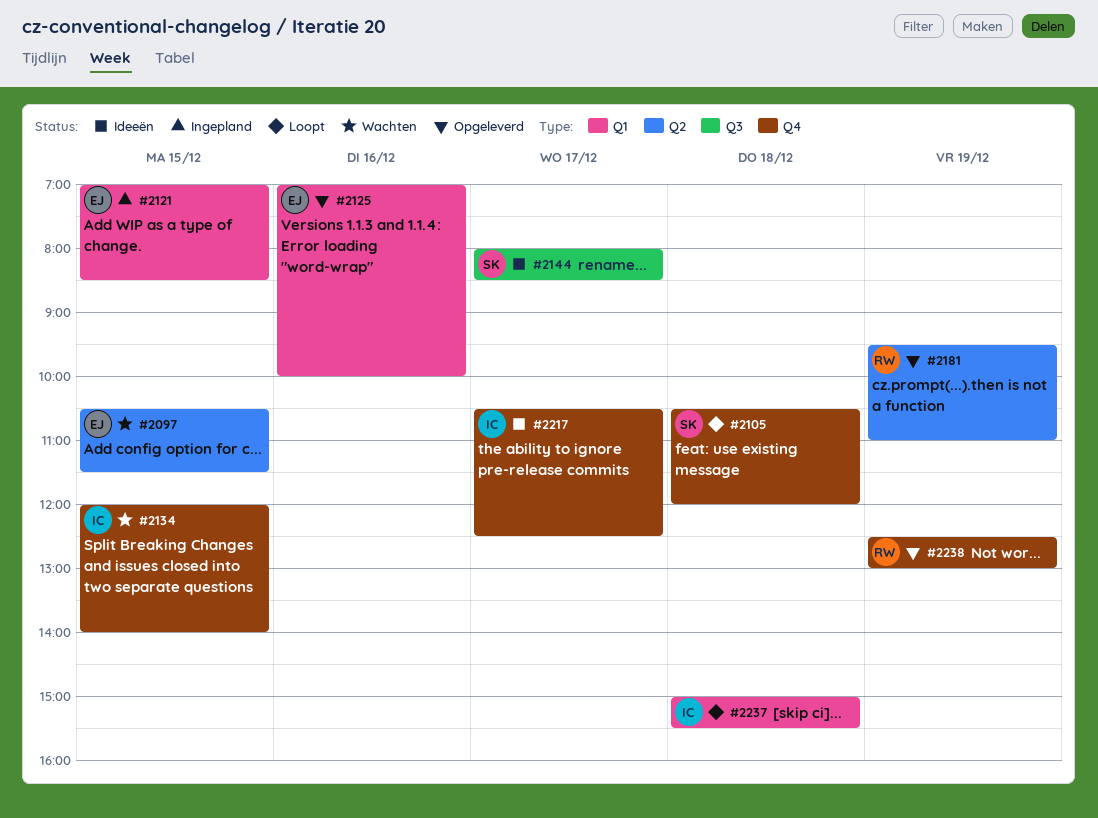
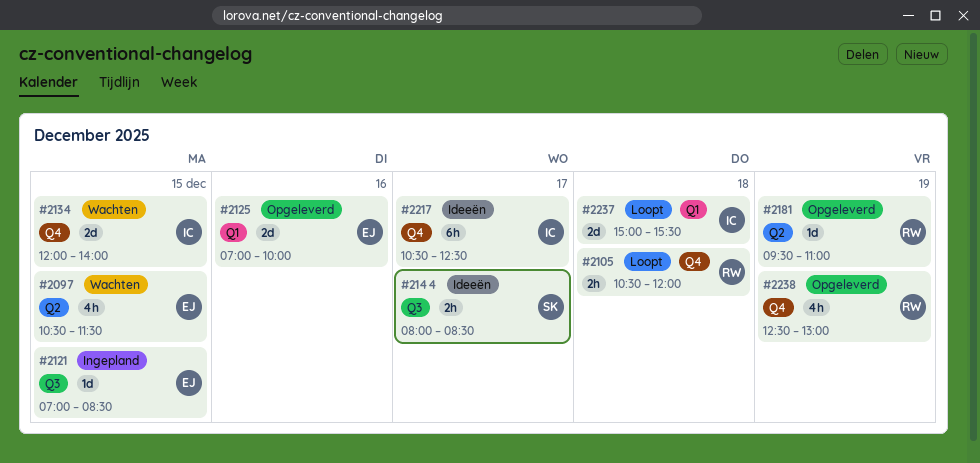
#2105, owner: SK -> RW
#2121, label: Q1 -> Q3

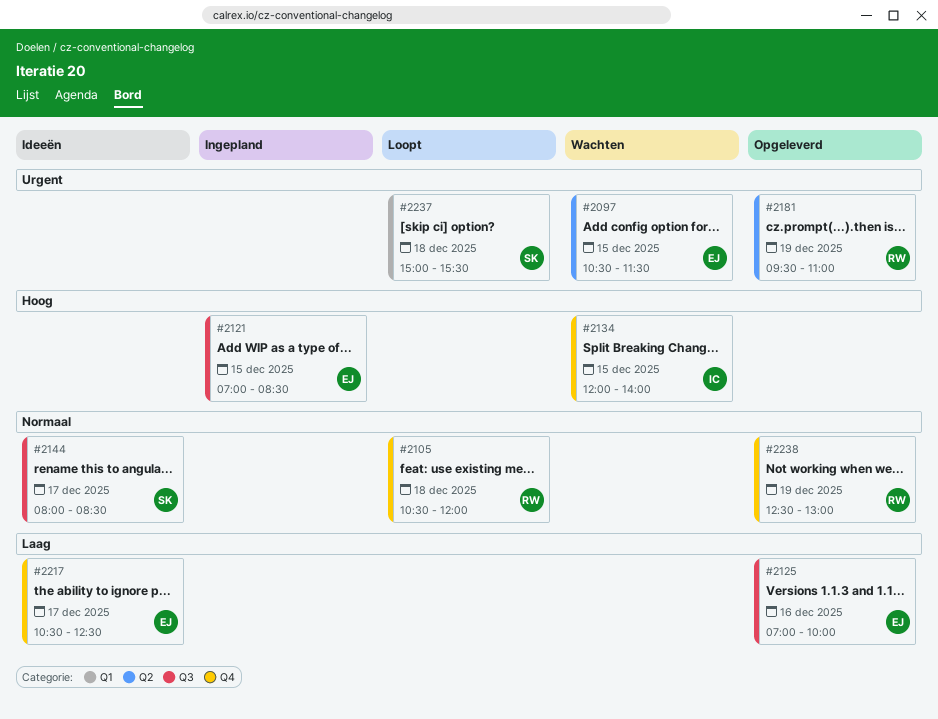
#2125, label: Q1 -> Q3
#2217, owner: IC -> EJ
#2237, owner: IC -> SK

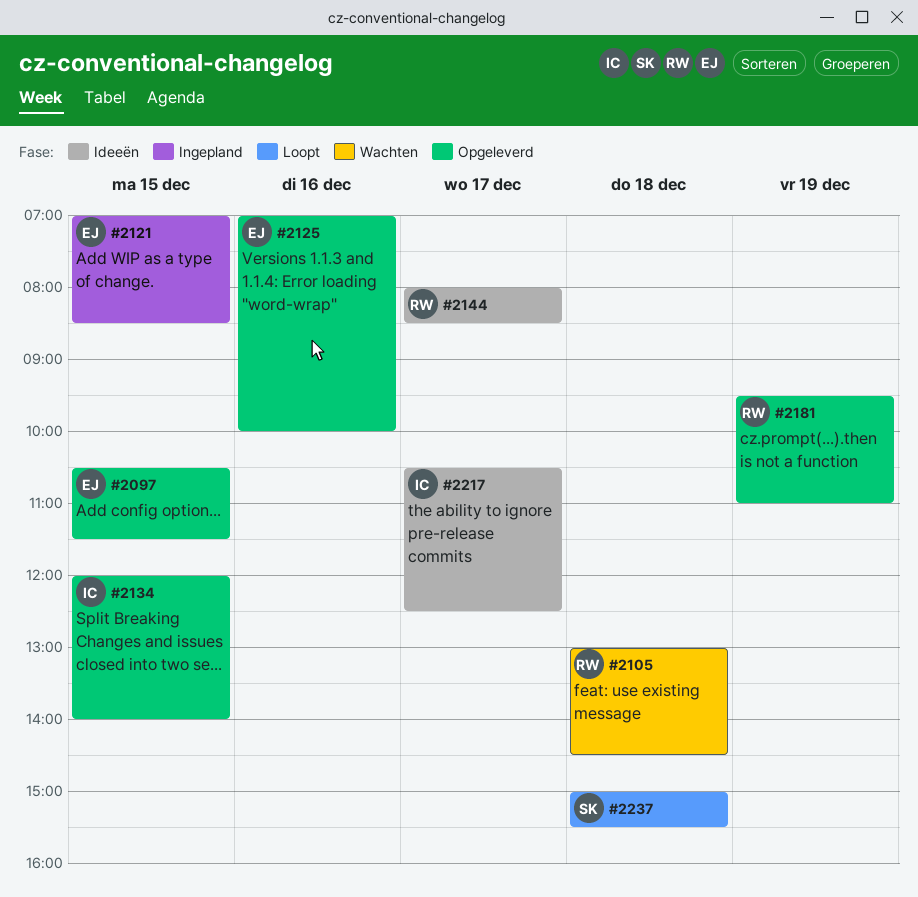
#2097, status: Wachten -> Opgeleverd
#2105, status: Loopt -> Wachten
#2105, begins: 10:30 -> 13:00
#2105, ends: 12:00 -> 14:30
#2134, status: Wachten -> Opgeleverd
#2144, owner: SK -> RW
#2217, owner: EJ -> IC
#2238: present -> none

